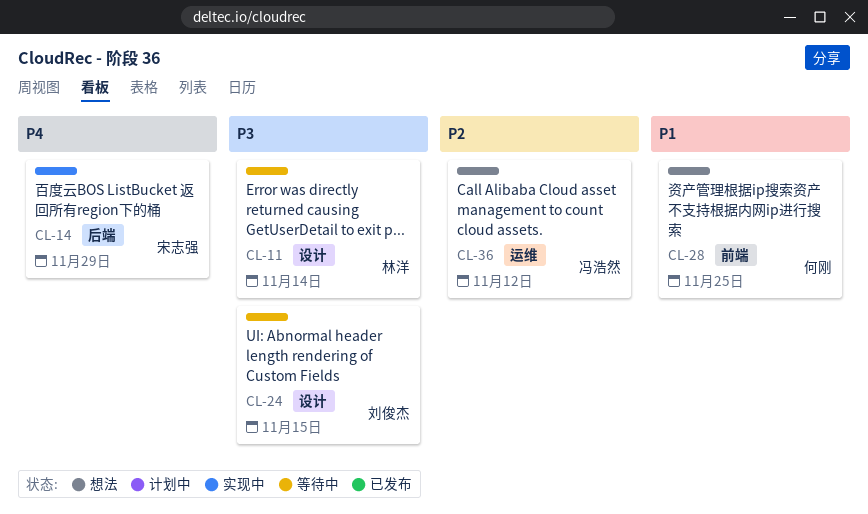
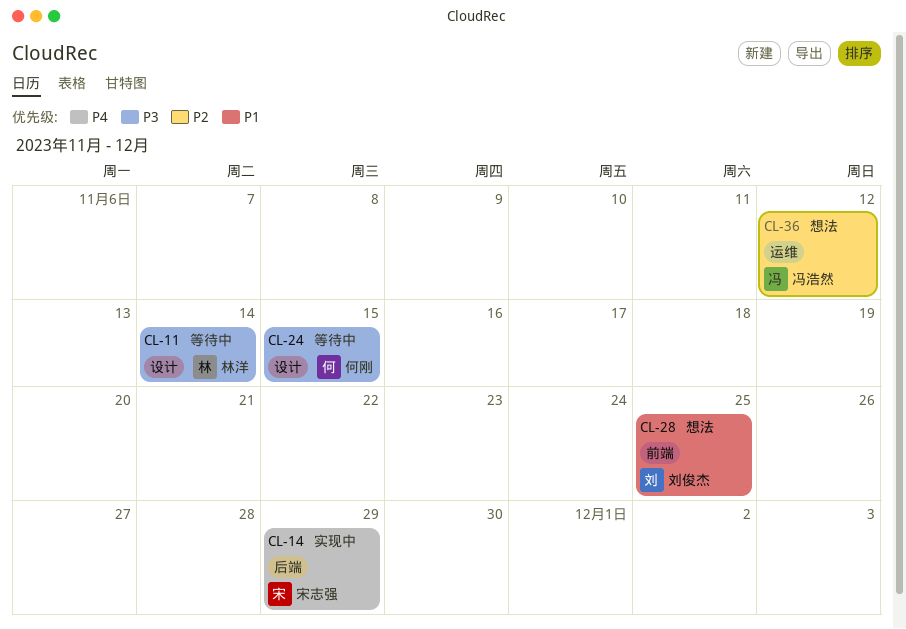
CL-24, owner: 刘俊杰 -> 何刚
CL-28, owner: 何刚 -> 刘俊杰

